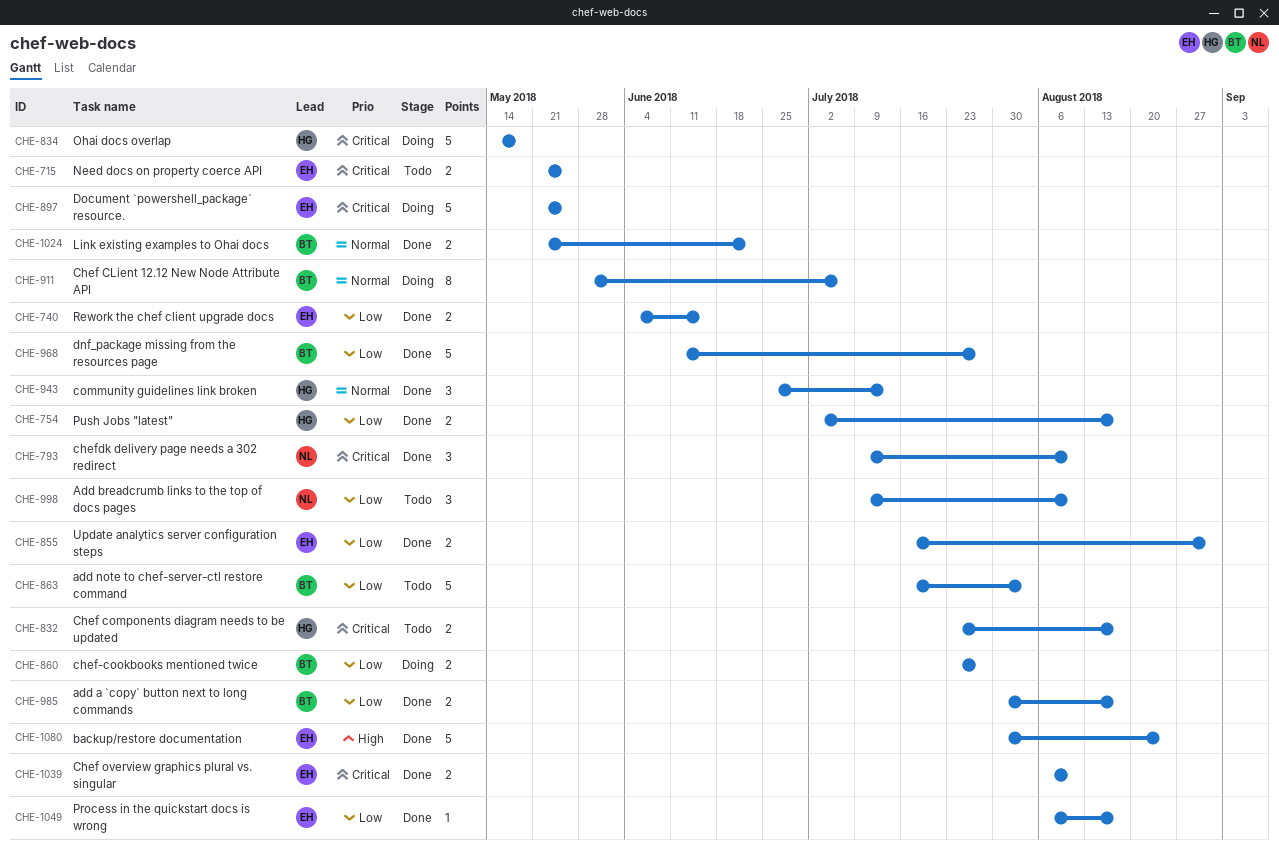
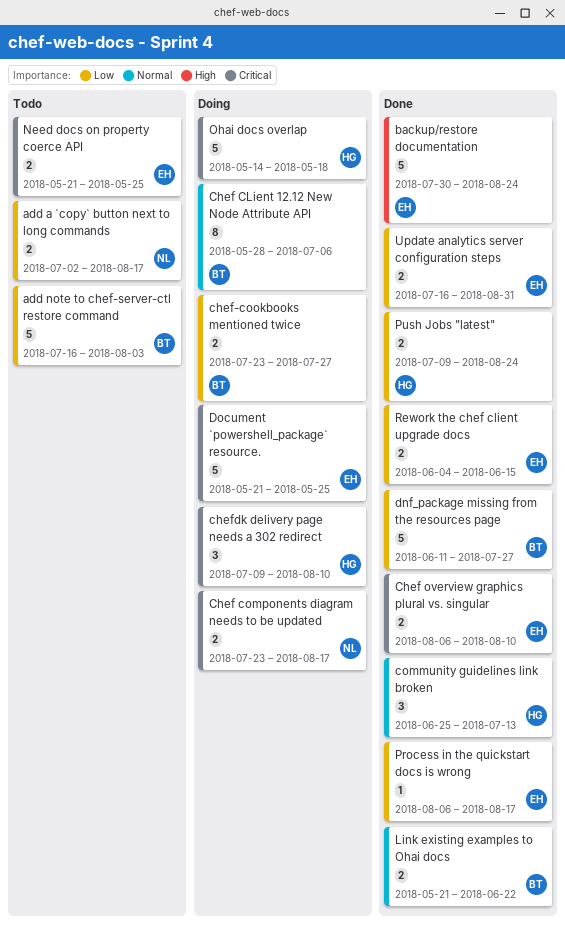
add a `copy` button next to long commands, status: Done -> Todo
add a `copy` button next to long commands, owner: BT -> NL
add a `copy` button next to long commands, start: Jul 30 -> Jul 2
Add breadcrumb links to the top of docs pages: present -> none
Chef components diagram needs to be updated, status: Todo -> Doing
Chef components diagram needs to be updated, owner: HG -> NL
chefdk delivery page needs a 302 redirect, status: Done -> Doing
chefdk delivery page needs a 302 redirect, owner: NL -> HG
Push Jobs "latest", start: Jul 2 -> Jul 9
Push Jobs "latest", due: Aug 17 -> Aug 24

